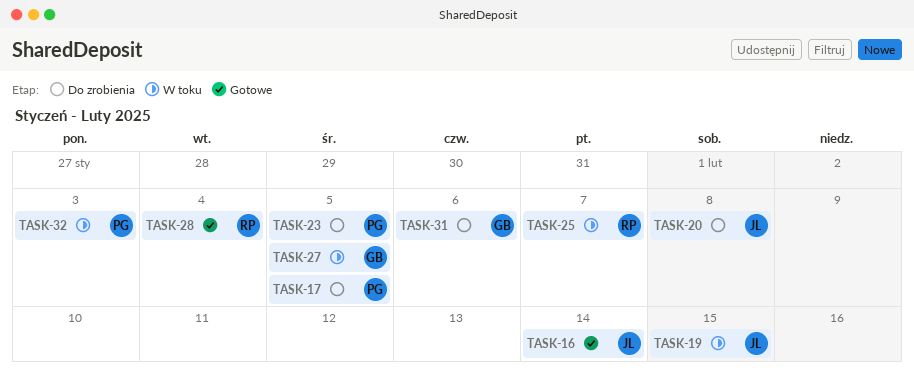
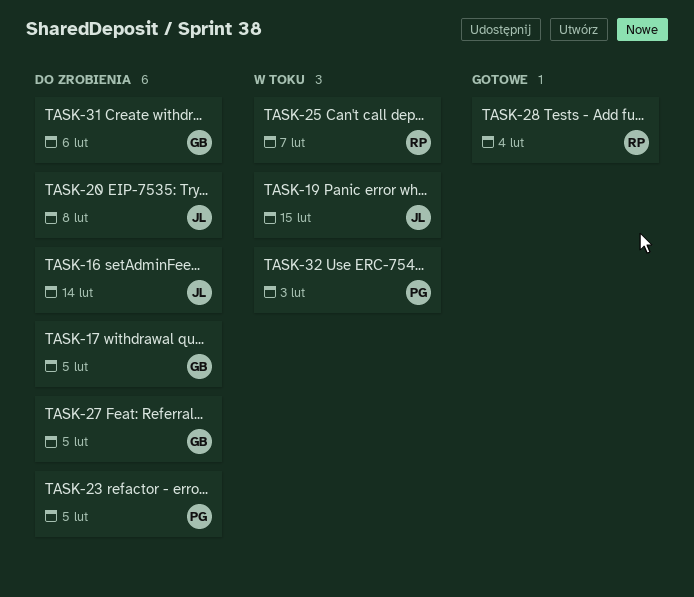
TASK-16, status: Gotowe -> Do zrobienia
TASK-17, owner: PG -> GB
TASK-27, status: W toku -> Do zrobienia

